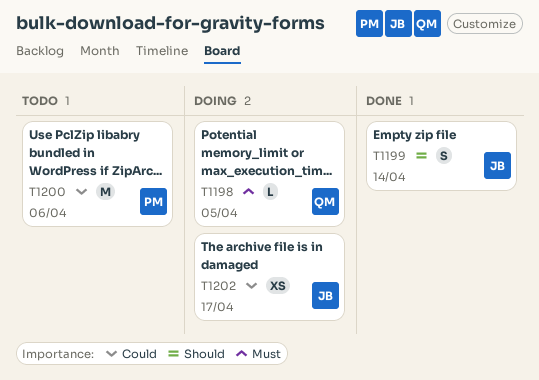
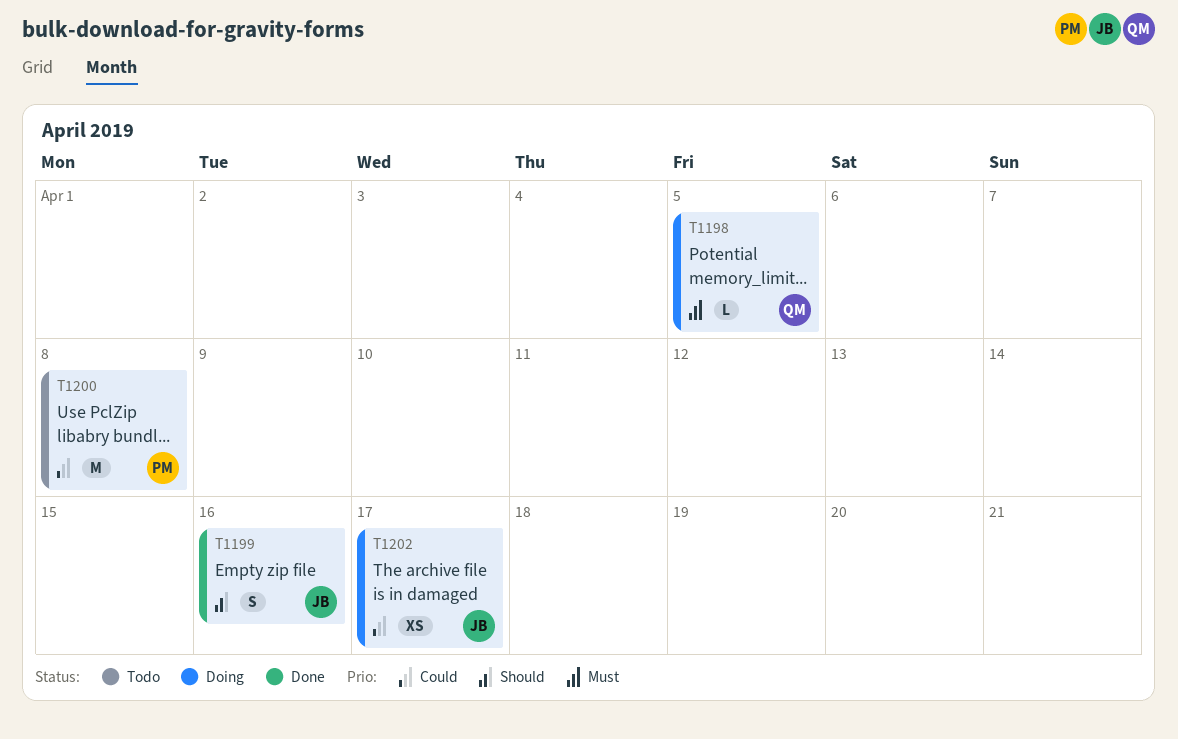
T1199, due: Apr 14 -> Apr 16
T1200, due: Apr 6 -> Apr 8

